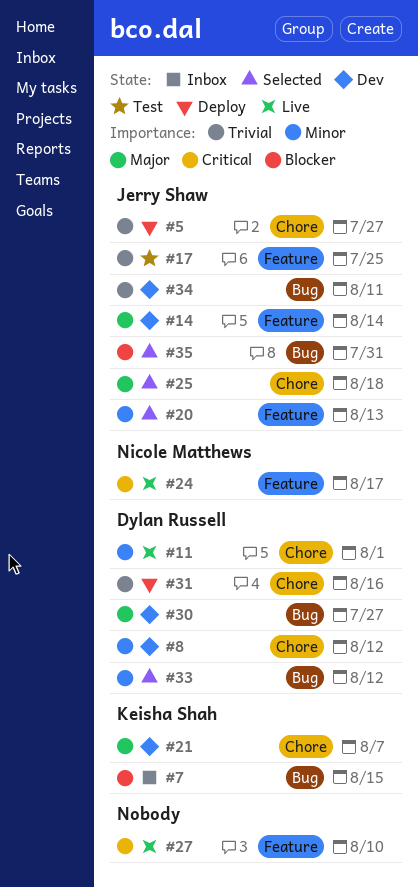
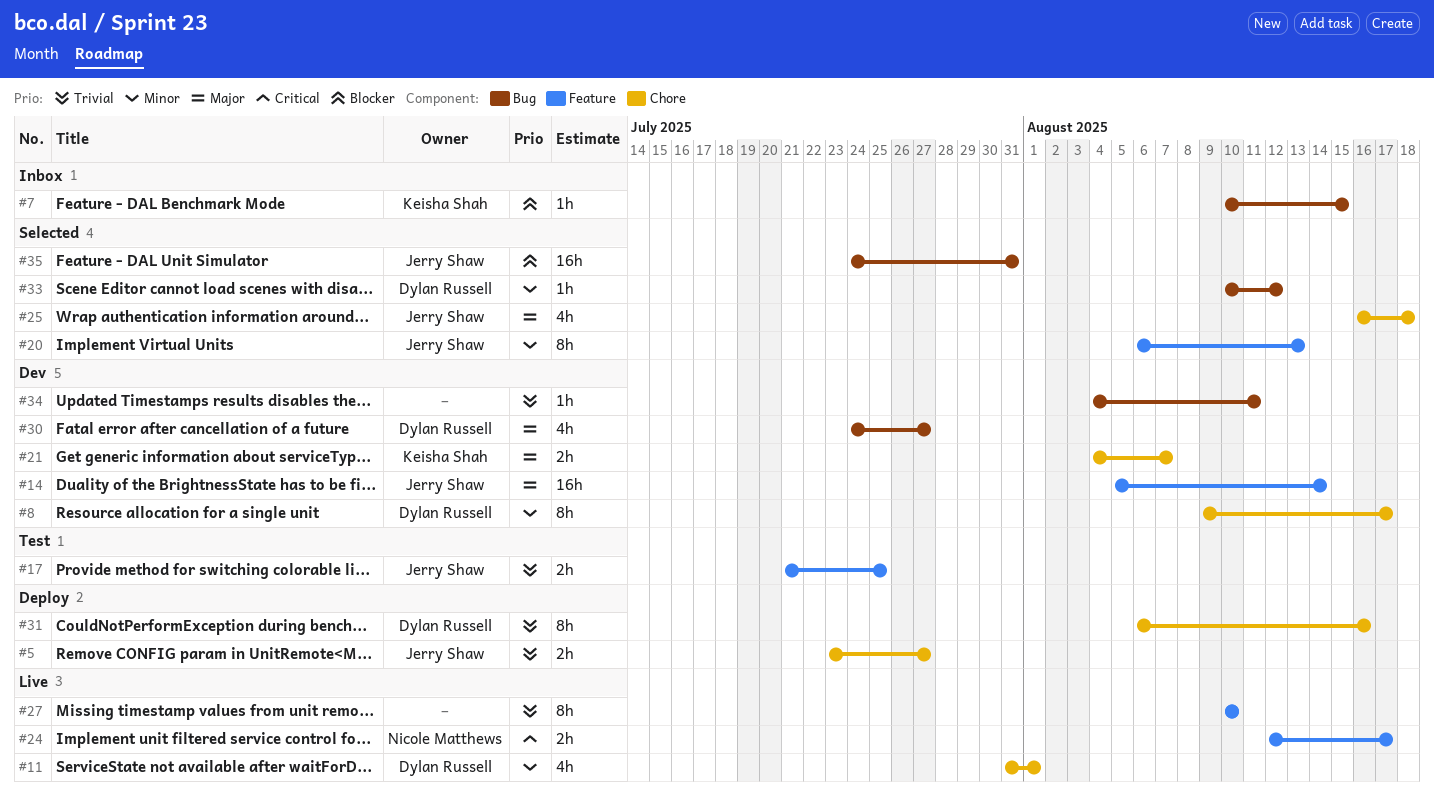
#8, due: Aug 12 -> Aug 17
#27, priority: Critical -> Trivial
#34, owner: Jerry Shaw -> none

